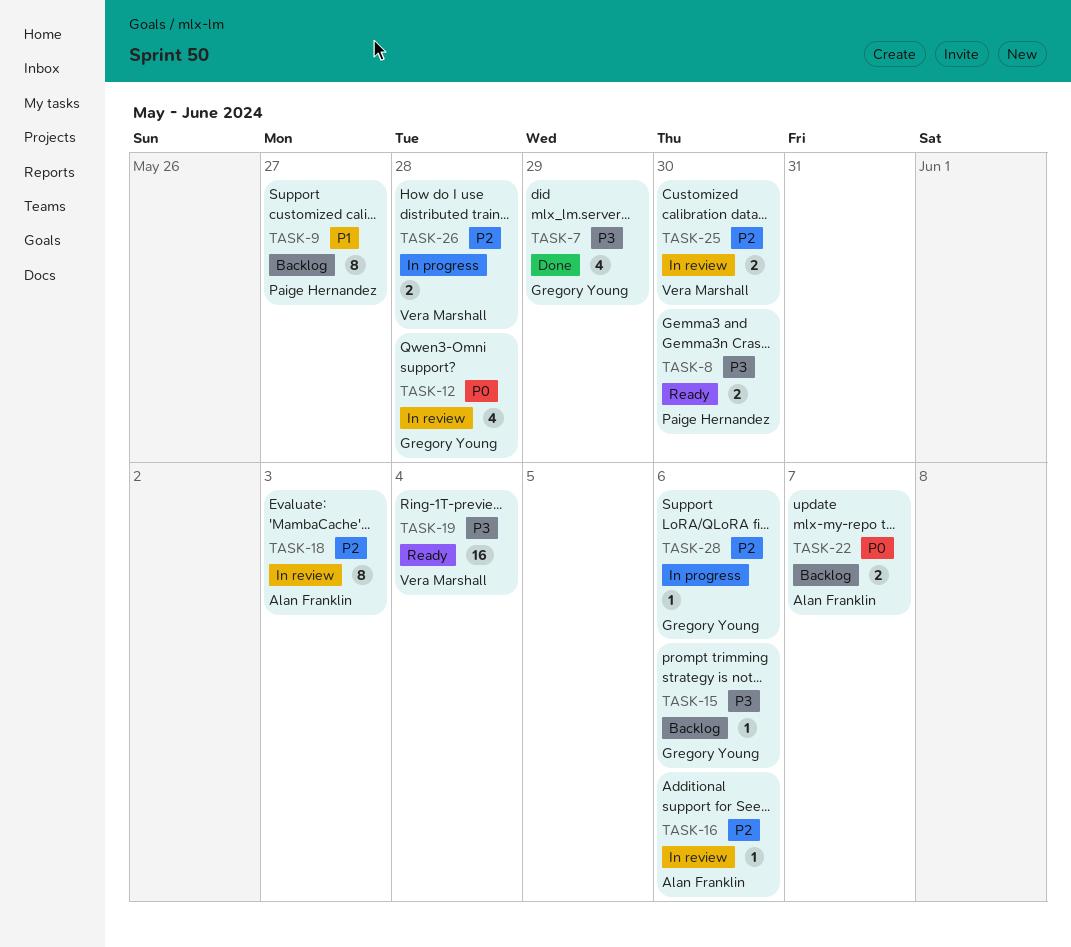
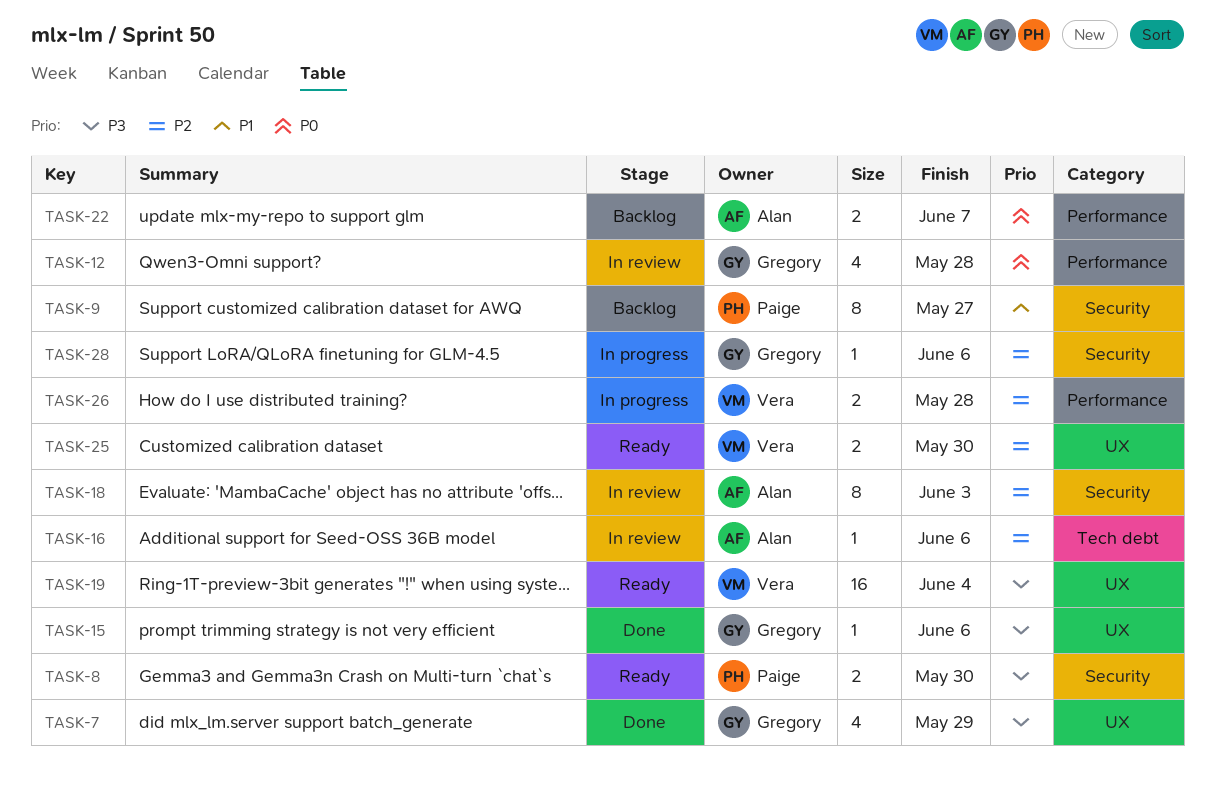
TASK-15, status: Backlog -> Done
TASK-25, status: In review -> Ready

